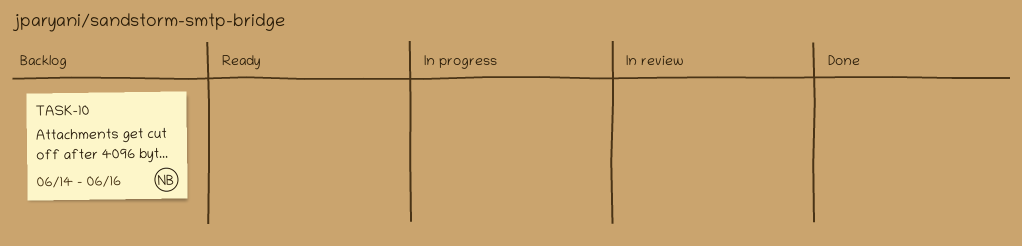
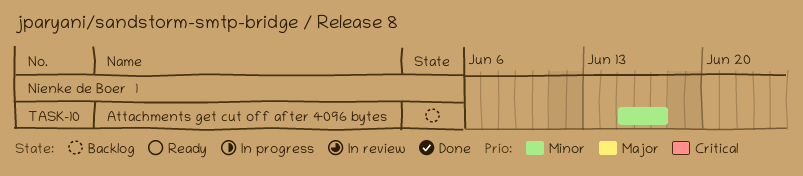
TASK-10, start: Jun 14 -> Jun 15
TASK-10, due: Jun 16 -> Jun 17

